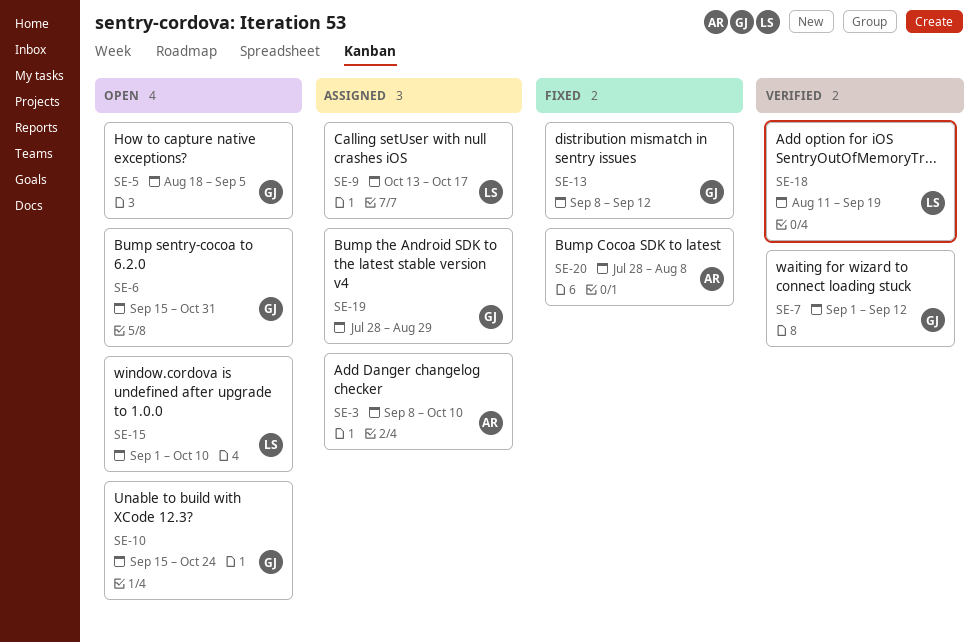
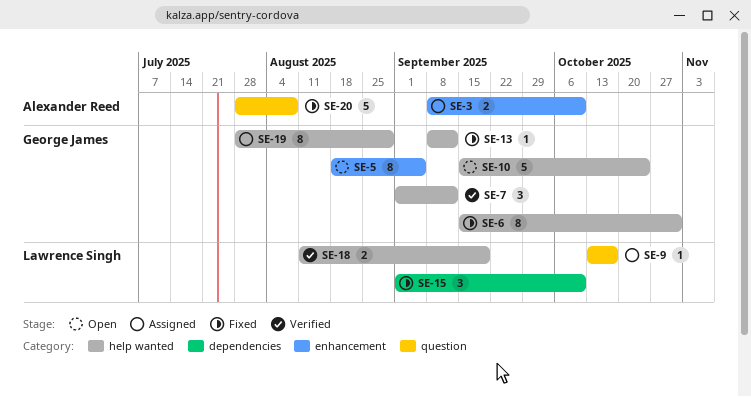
SE-6, status: Open -> Fixed
SE-15, status: Open -> Fixed

